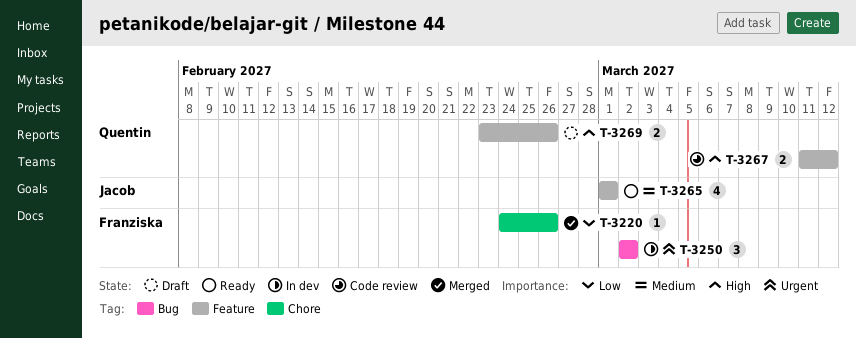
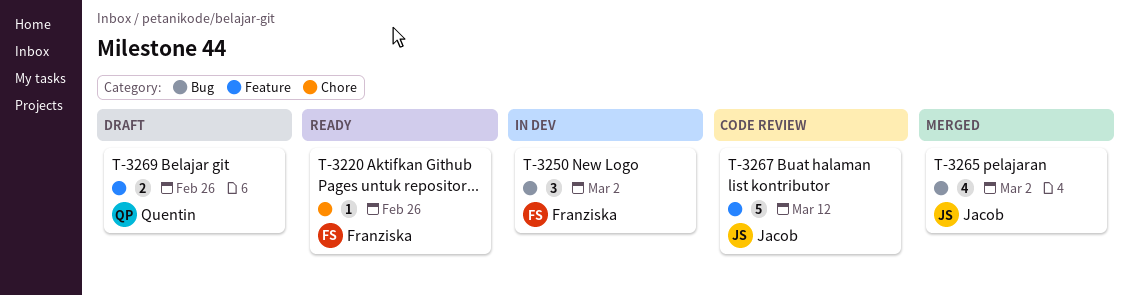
T-3220, status: Merged -> Ready
T-3265, status: Ready -> Merged
T-3265, label: Feature -> Bug
T-3265, due: Mar 1 -> Mar 2
T-3267, owner: Quentin -> Jacob
T-3267, estimate: 2 -> 5

